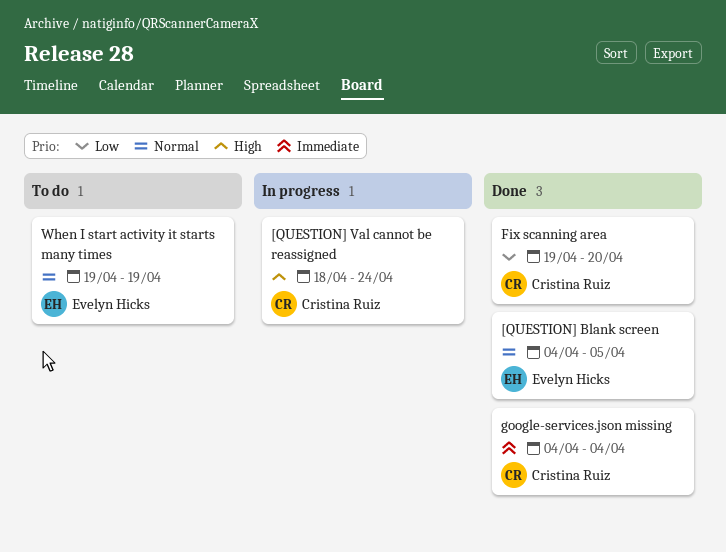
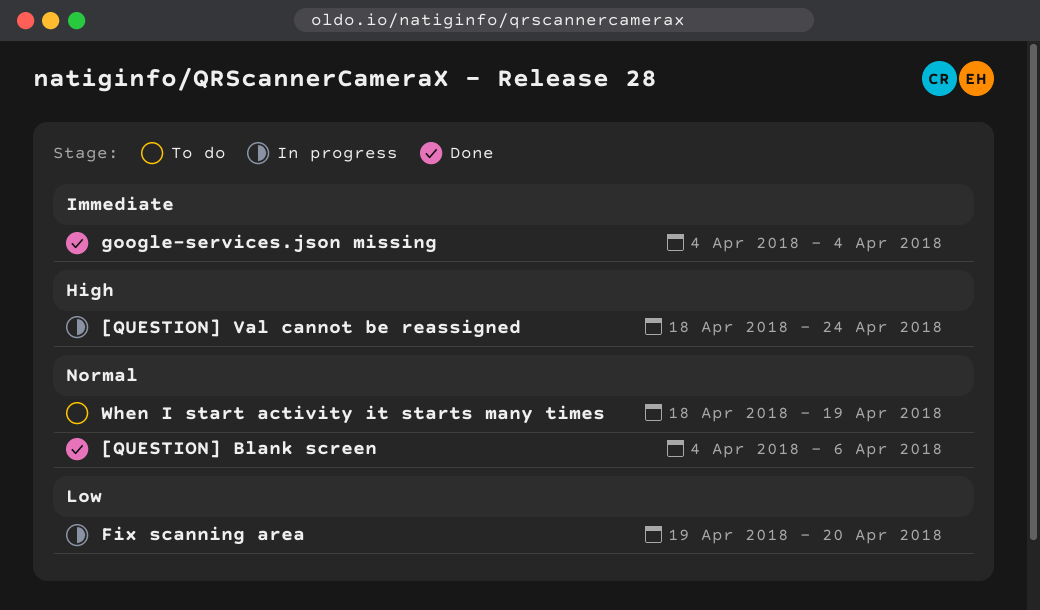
[QUESTION] Blank screen, due: Apr 5 -> Apr 6
Fix scanning area, status: Done -> In progress
When I start activity it starts many times, start: Apr 19 -> Apr 18

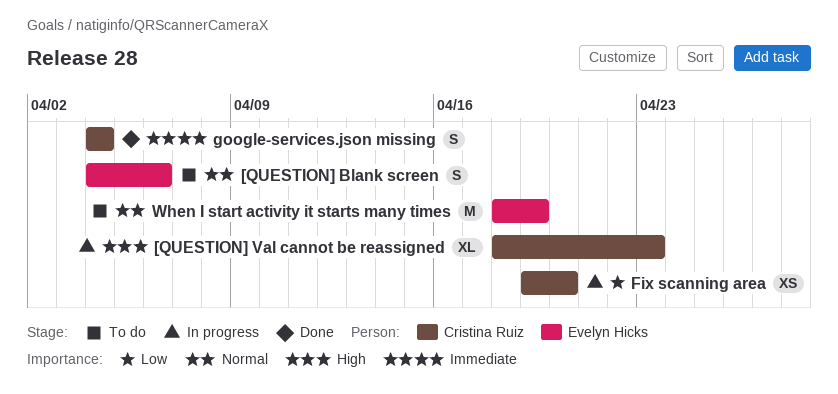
[QUESTION] Blank screen, status: Done -> To do
[QUESTION] Val cannot be reassigned, due: Apr 24 -> Apr 23

